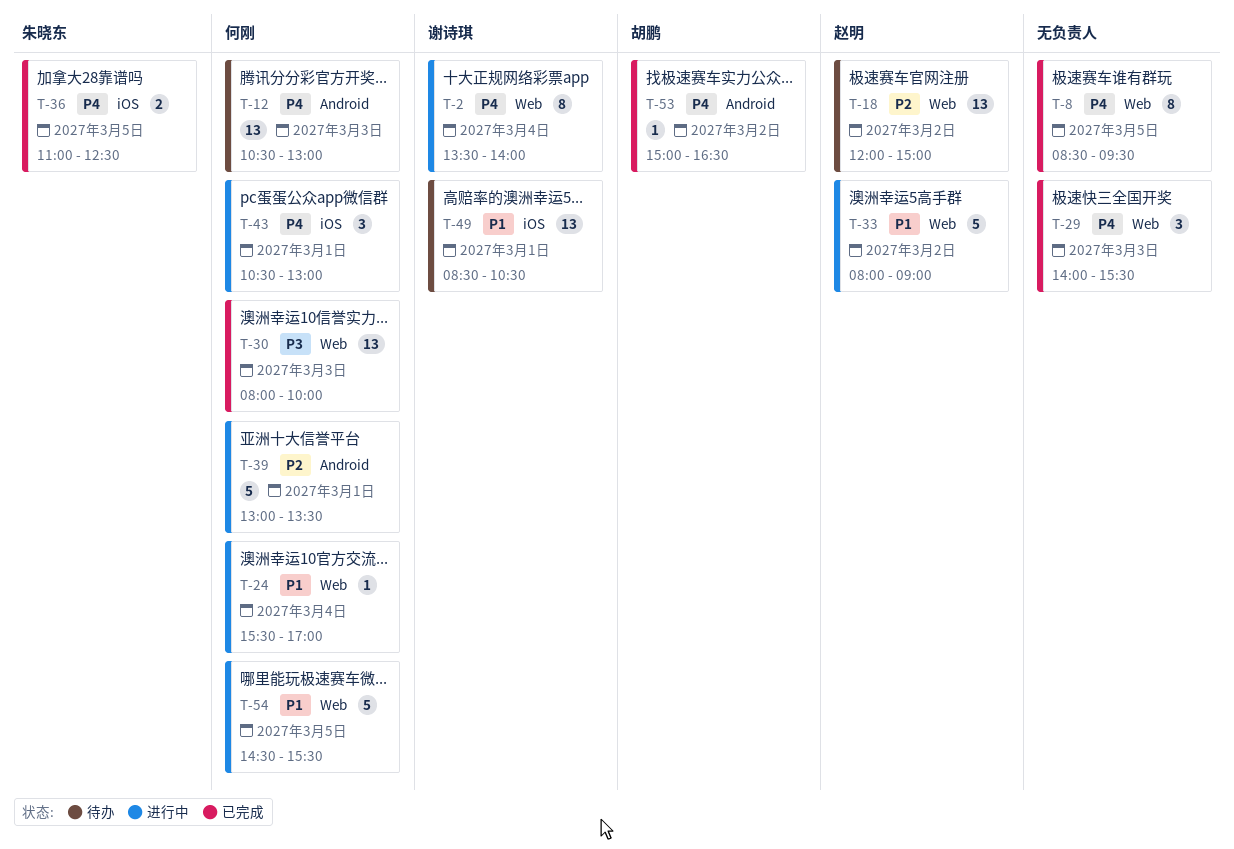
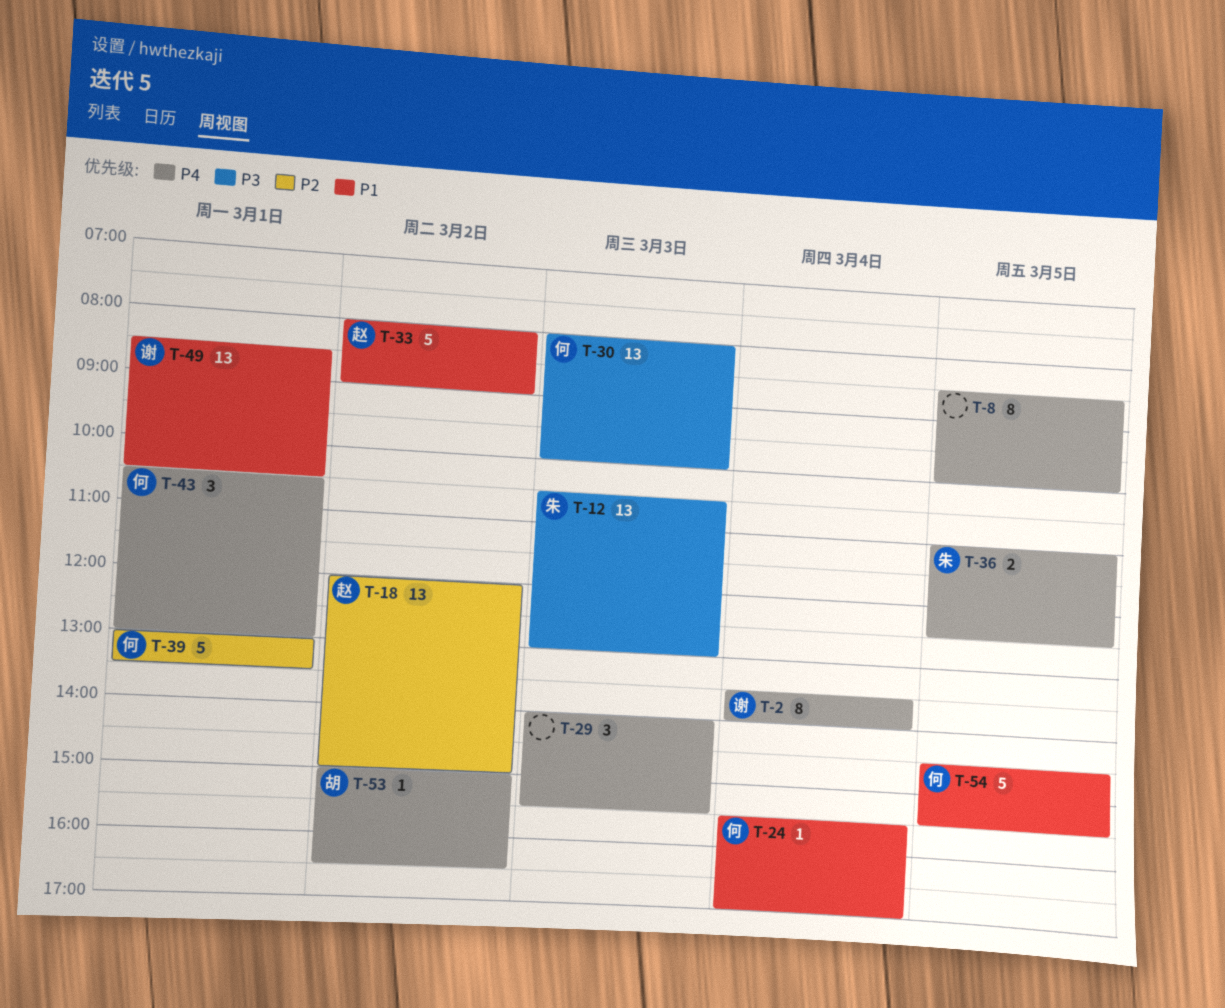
T-8, ends: 09:30 -> 10:00
T-12, owner: 何刚 -> 朱晓东
T-12, priority: P4 -> P3

